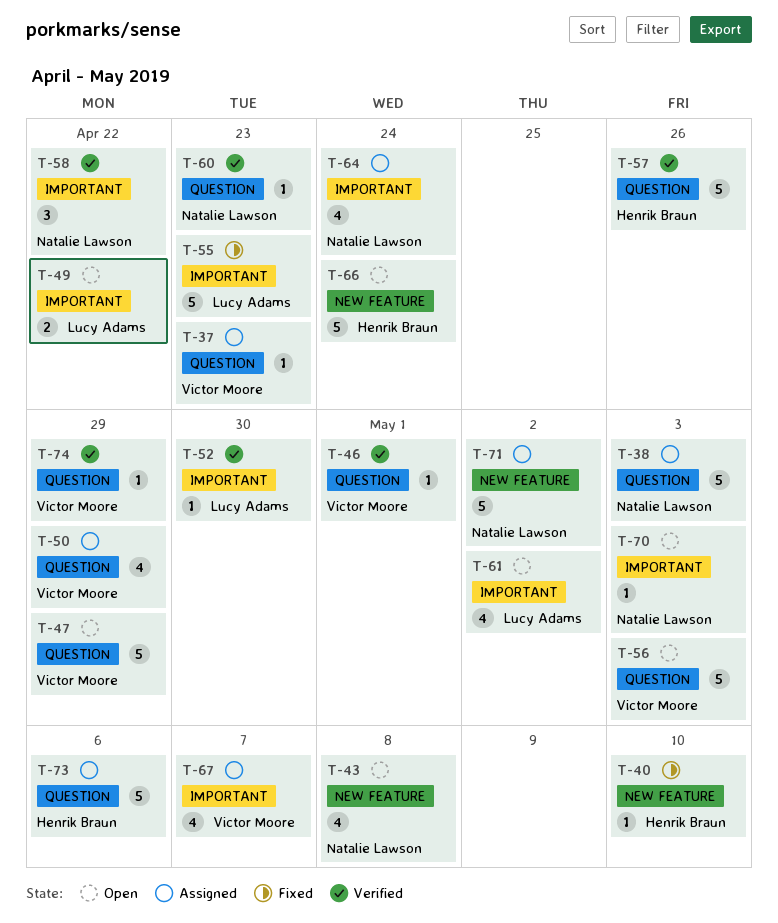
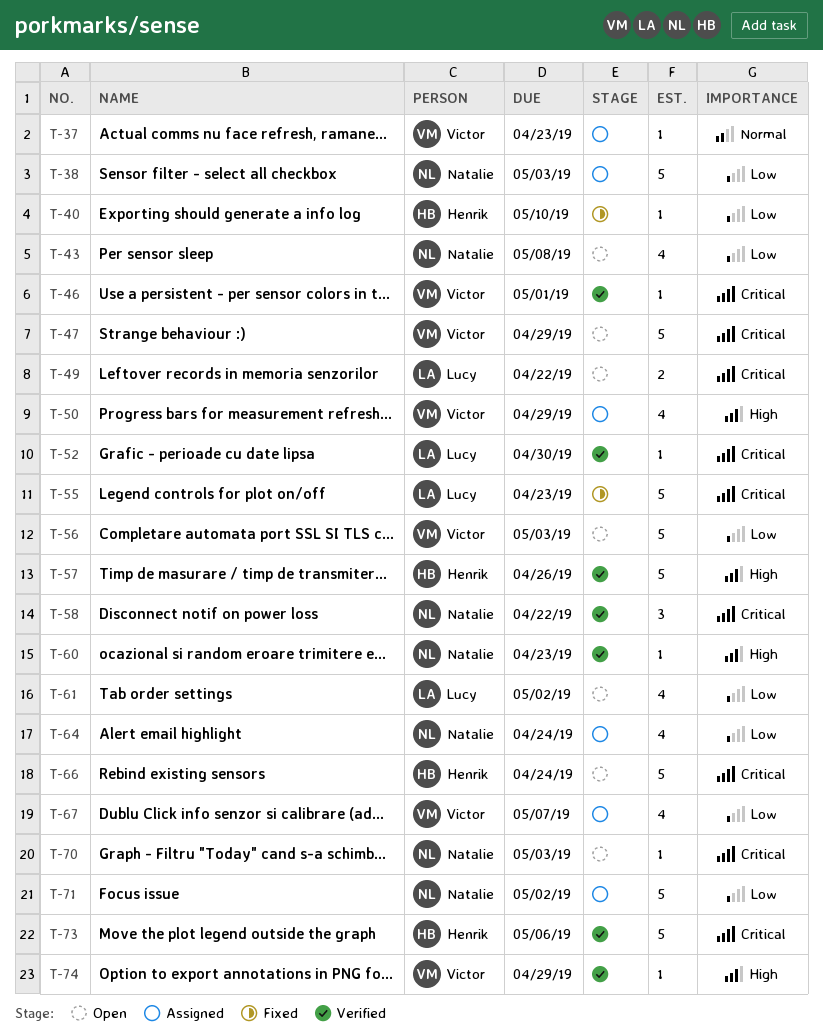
T-73, status: Assigned -> Verified

